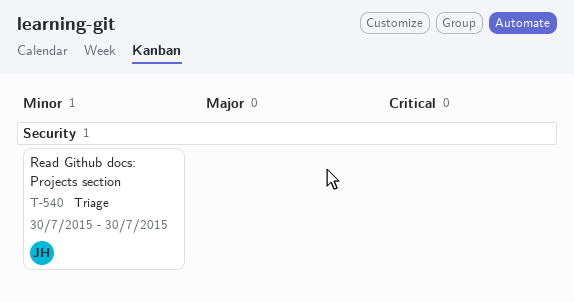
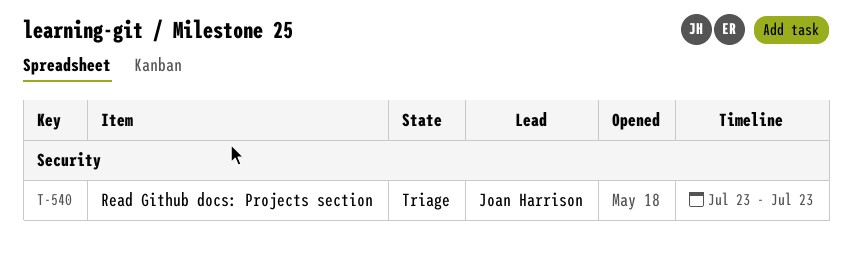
T-540, start: Jul 30 -> Jul 23
T-540, due: Jul 30 -> Jul 23

